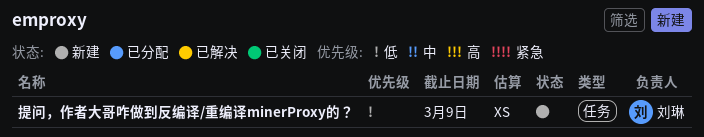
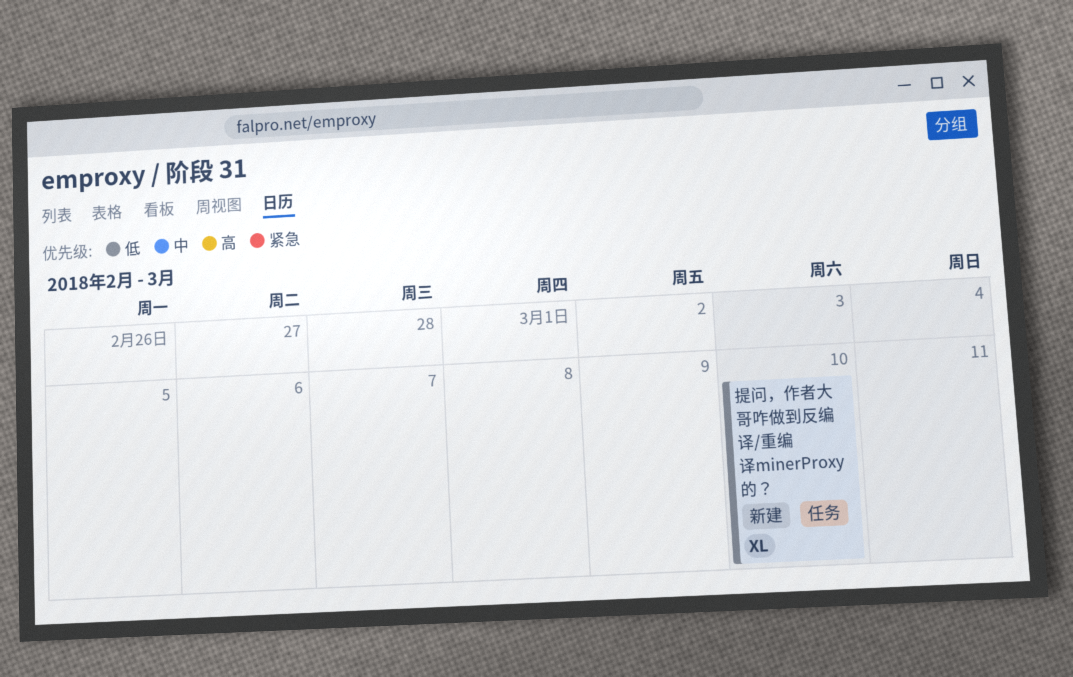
提问，作者大哥咋做到反编译/重编译minerProxy的？, estimate: XS -> XL
提问，作者大哥咋做到反编译/重编译minerProxy的？, due: Mar 9 -> Mar 10

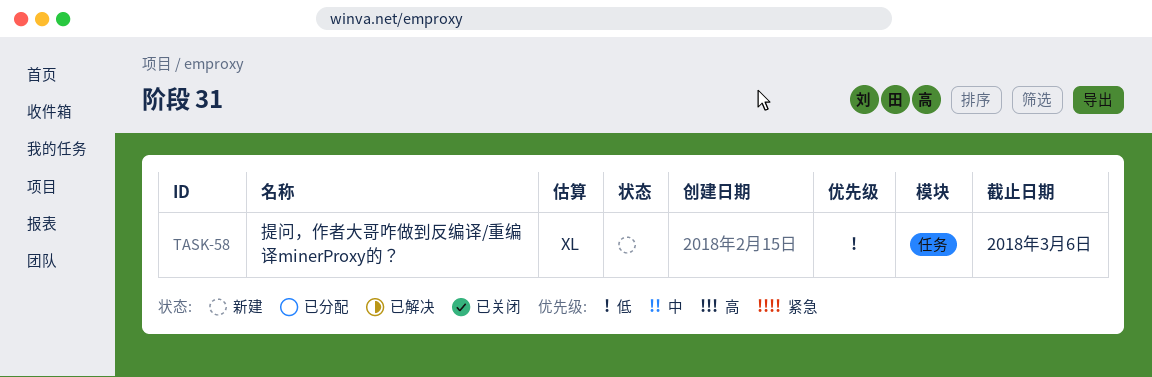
提问，作者大哥咋做到反编译/重编译minerProxy的？, due: Mar 10 -> Mar 6

